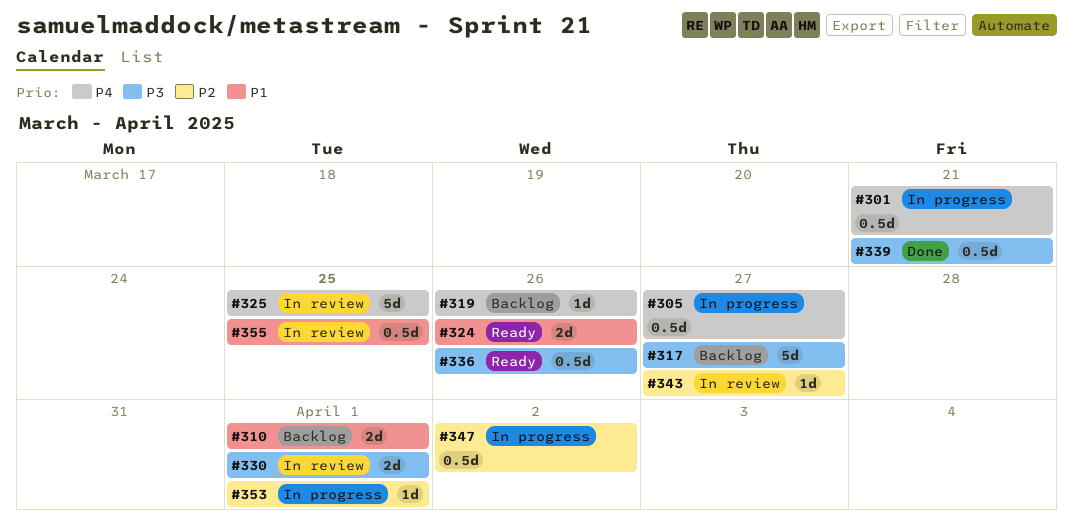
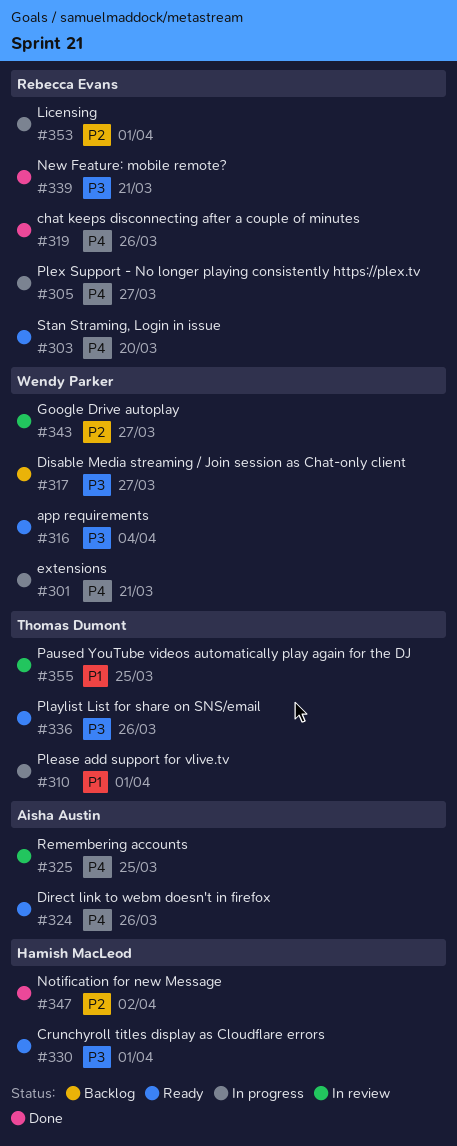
#303: none -> present
#310, status: Backlog -> In progress
#316: none -> present
#319, status: Backlog -> Done
#324, priority: P1 -> P4
#330, status: In review -> Ready
#347, status: In progress -> Done

